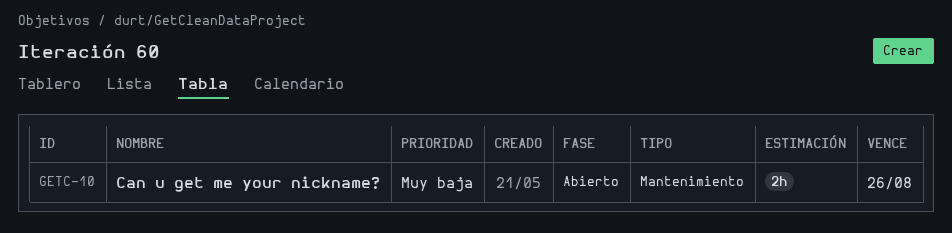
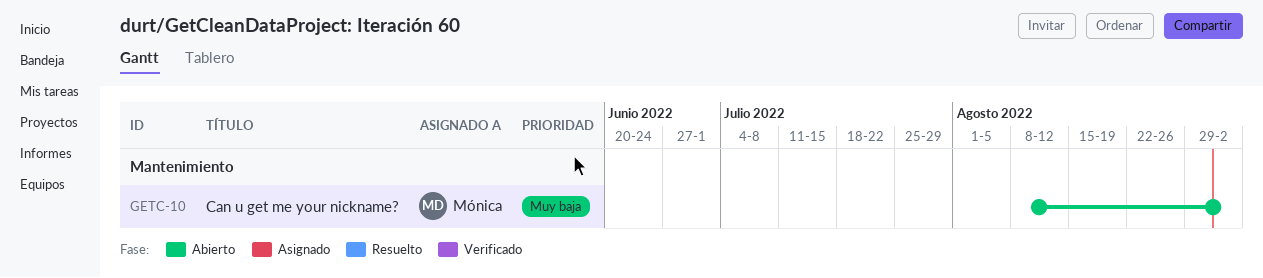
GETC-10, due: Aug 26 -> Sep 2

